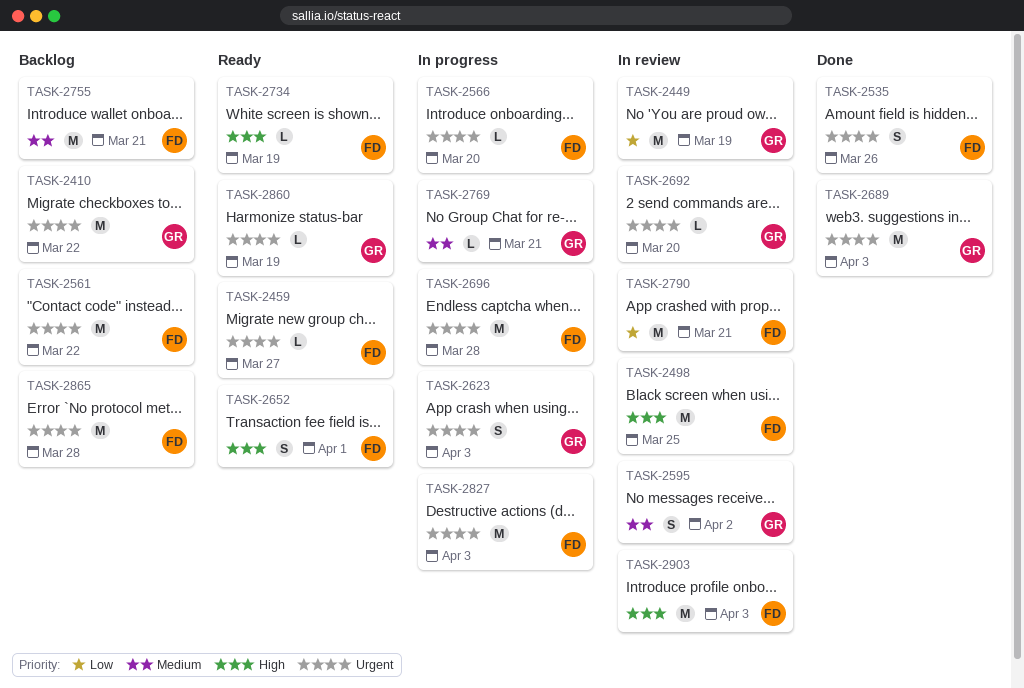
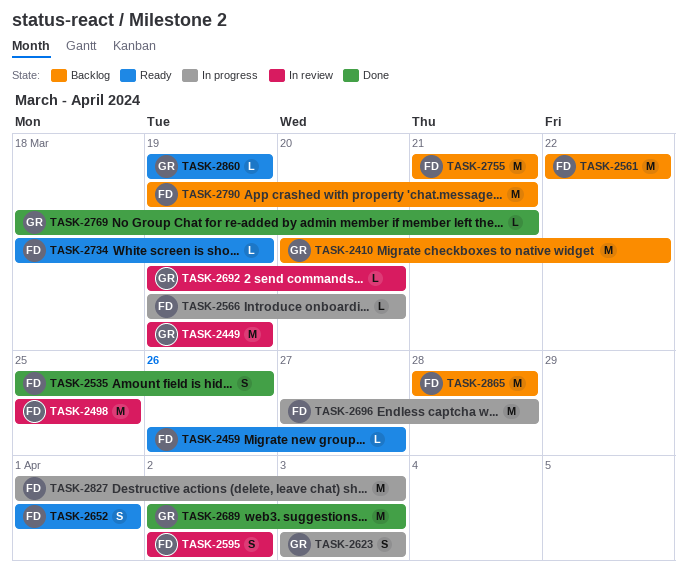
TASK-2595, owner: GR -> FD
TASK-2769, status: In progress -> Done
TASK-2790, status: In review -> Backlog
TASK-2903: present -> none

